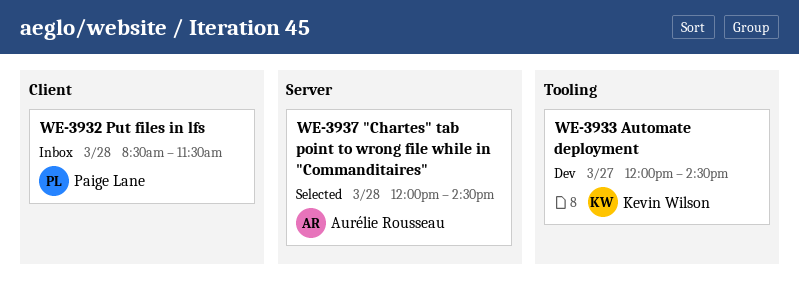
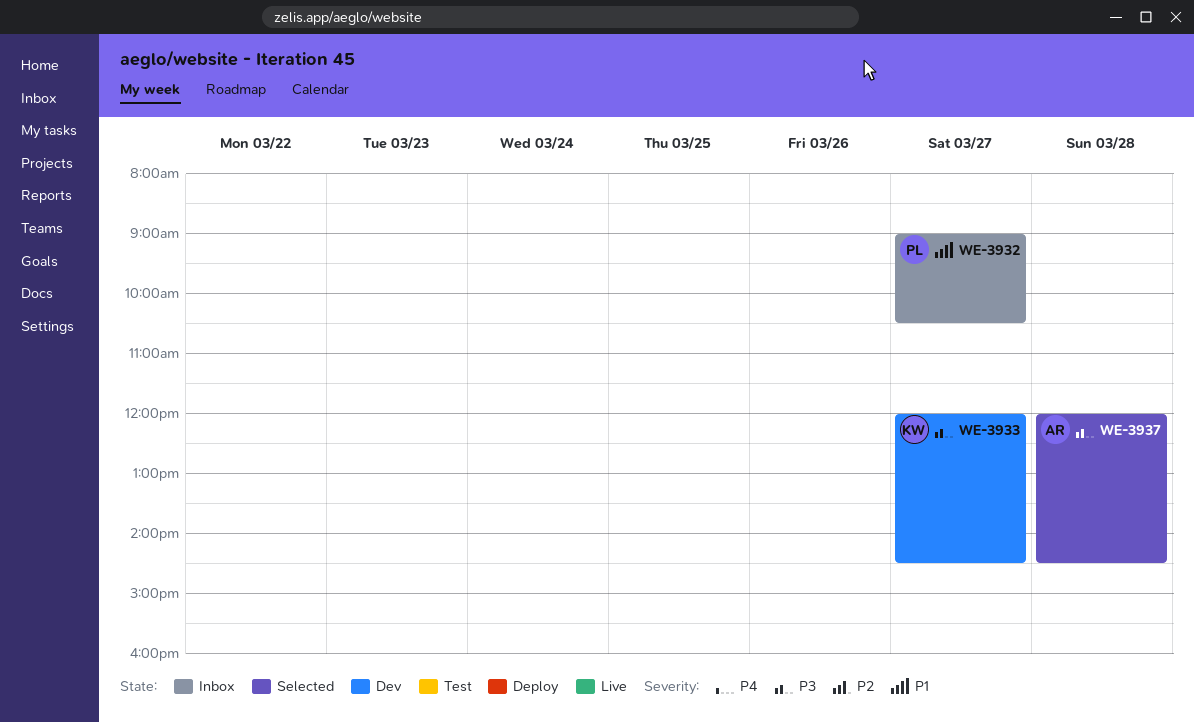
WE-3932, day: Mar 28 -> Mar 27
WE-3932, begins: 08:30 -> 09:00
WE-3932, ends: 11:30 -> 10:30

